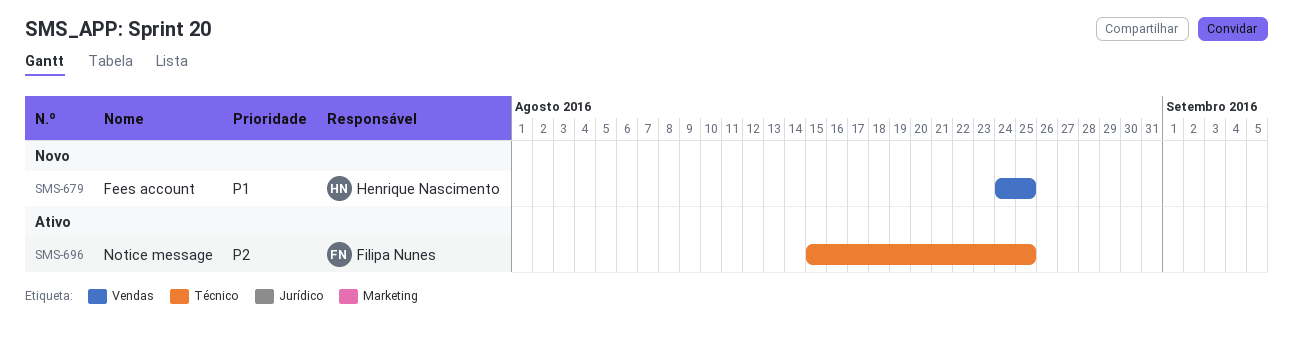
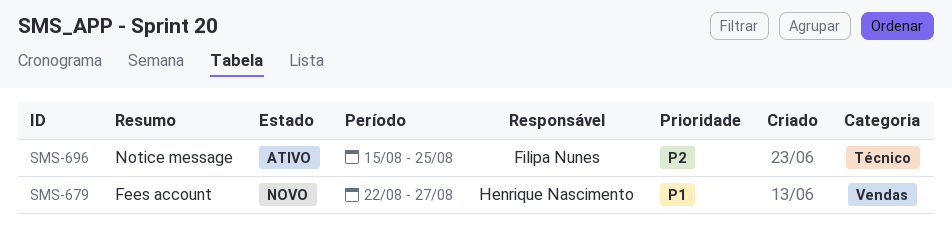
SMS-679, start: Aug 24 -> Aug 22
SMS-679, due: Aug 25 -> Aug 27

